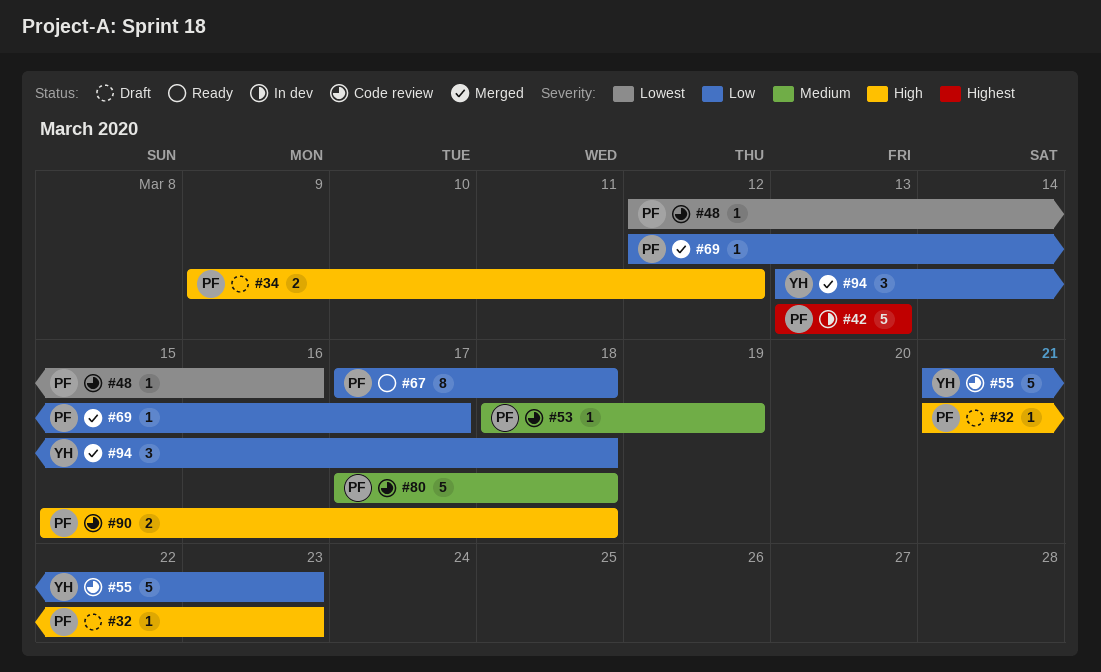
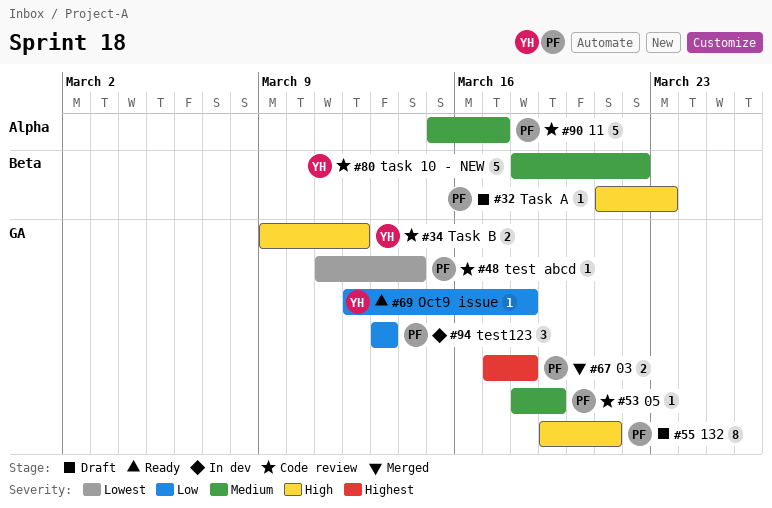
#34, status: Draft -> Code review
#34, owner: PF -> YH
#42: present -> none
#48, start: Mar 12 -> Mar 11
#48, due: Mar 16 -> Mar 14
#55, status: Code review -> Draft
#55, owner: YH -> PF
#55, priority: Low -> High
#55, estimate: 5 -> 8
#55, start: Mar 21 -> Mar 19
#55, due: Mar 23 -> Mar 21
#67, status: Ready -> Merged
#67, priority: Low -> Highest
#67, estimate: 8 -> 2
#69, status: Merged -> Ready
#69, owner: PF -> YH
#69, due: Mar 17 -> Mar 18
#80, owner: PF -> YH
#80, start: Mar 17 -> Mar 18
#80, due: Mar 18 -> Mar 22
#90, priority: High -> Medium
#90, estimate: 2 -> 5
#90, due: Mar 18 -> Mar 17
#94, status: Merged -> In dev
#94, owner: YH -> PF
#94, due: Mar 18 -> Mar 13

